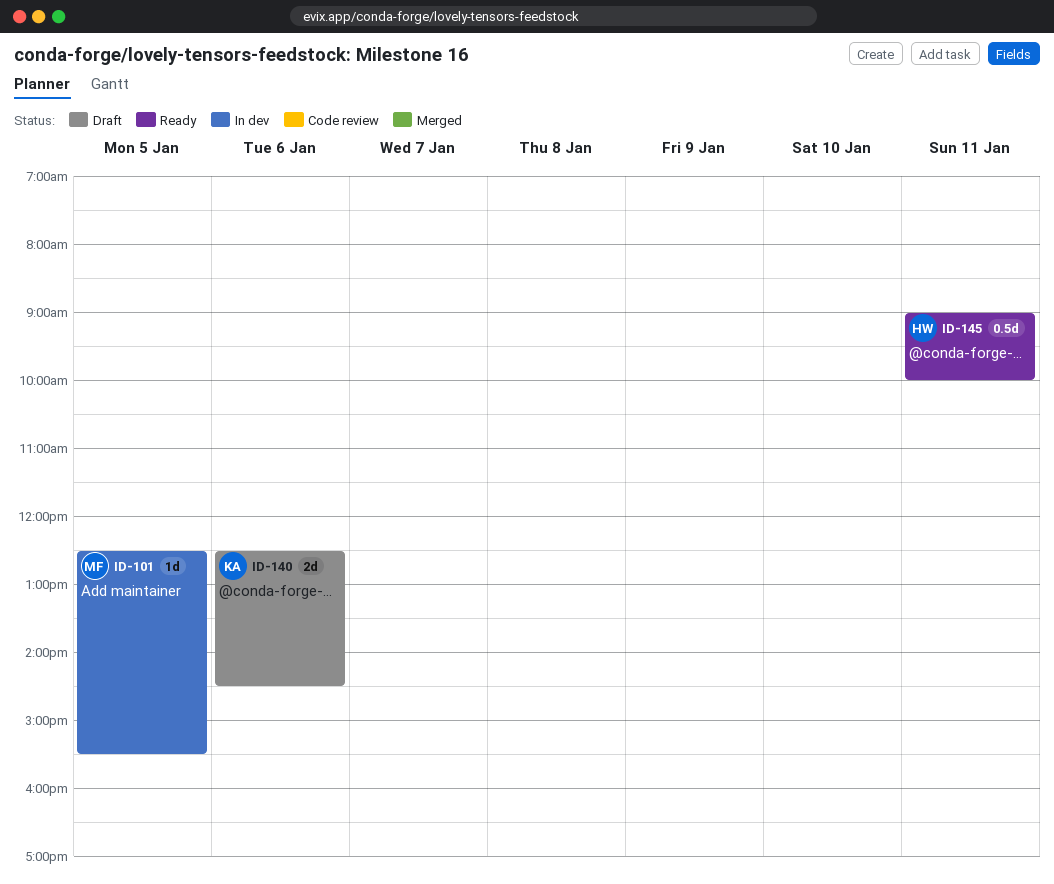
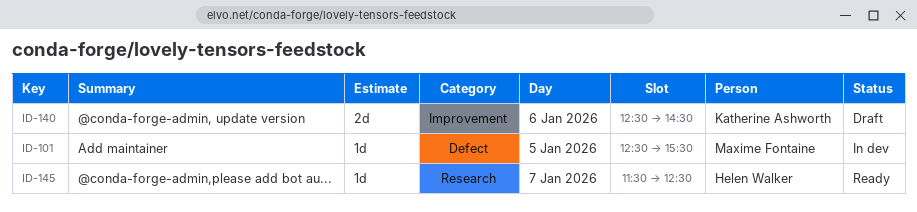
ID-145, estimate: 0.5d -> 1d
ID-145, day: Jan 11 -> Jan 7
ID-145, begins: 09:00 -> 11:30
ID-145, ends: 10:00 -> 12:30

